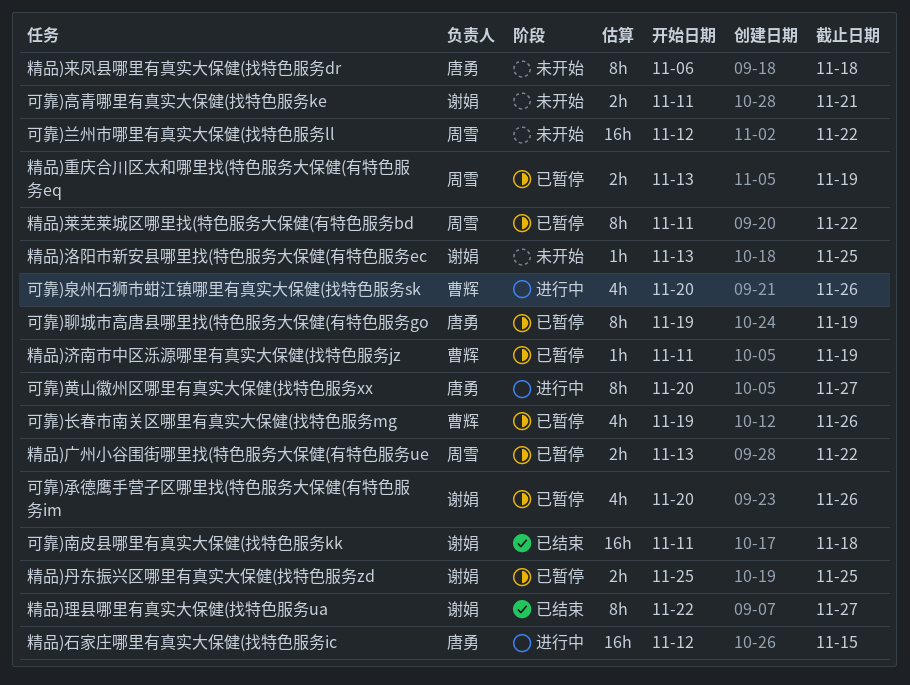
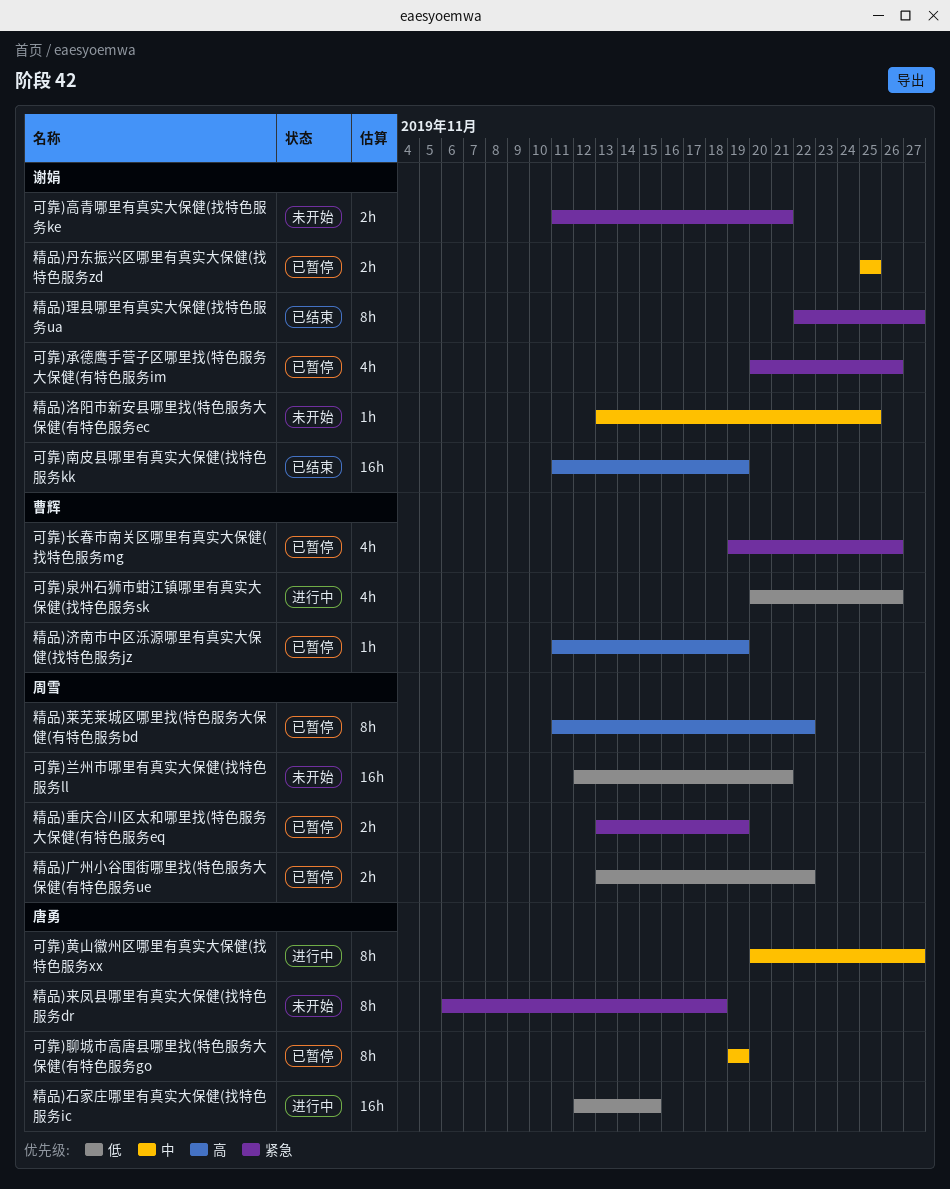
可靠)兰州市哪里有真实大保健(找特色服务ll, due: Nov 22 -> Nov 21
可靠)南皮县哪里有真实大保健(找特色服务kk, due: Nov 18 -> Nov 19

